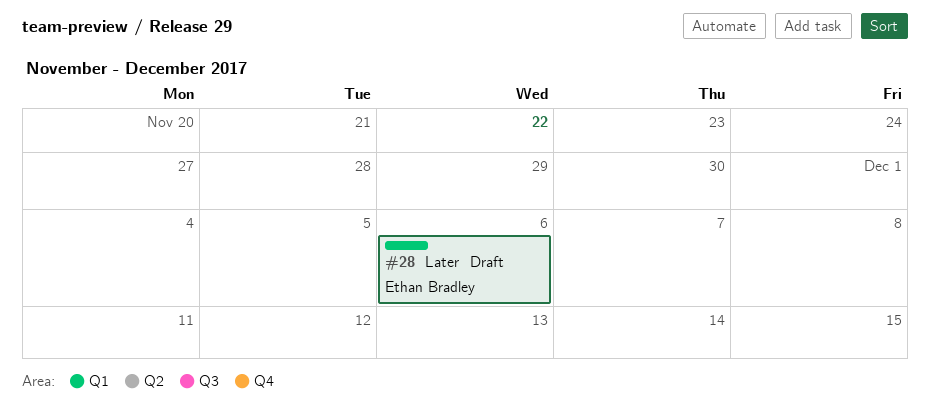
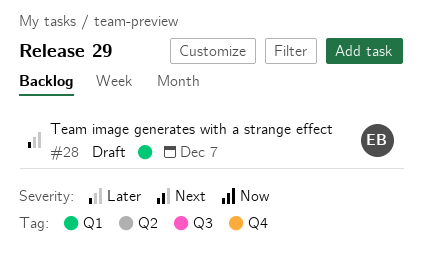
#28, due: Dec 6 -> Dec 7

